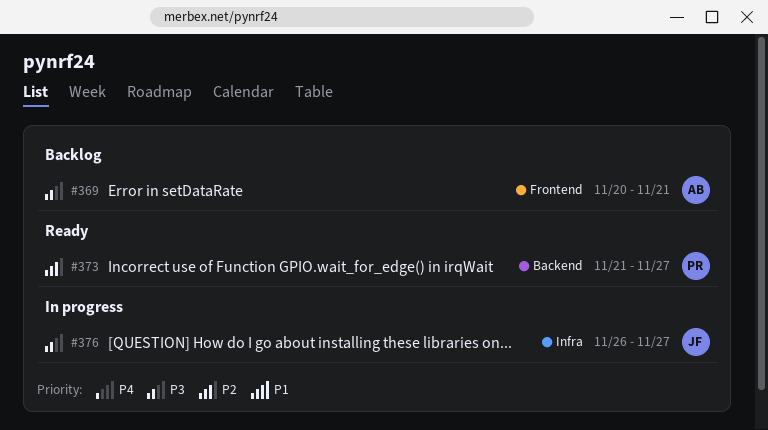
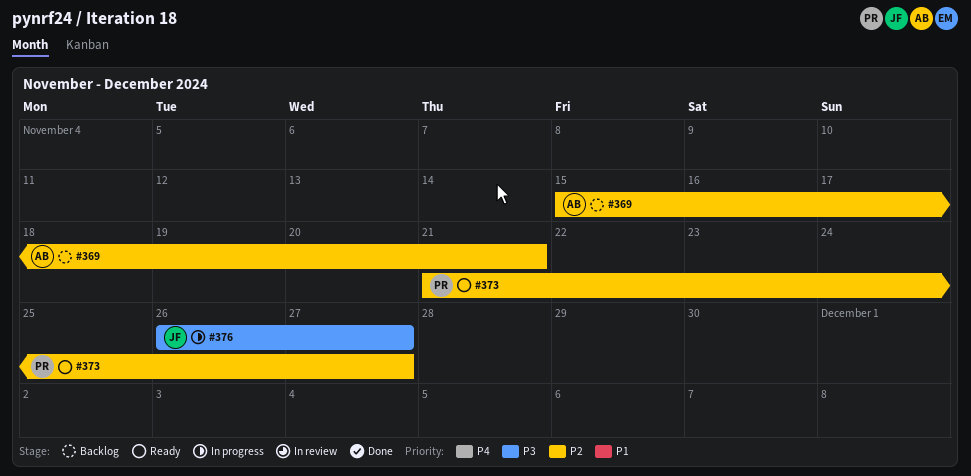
#369, priority: P3 -> P2
#369, start: Nov 20 -> Nov 15

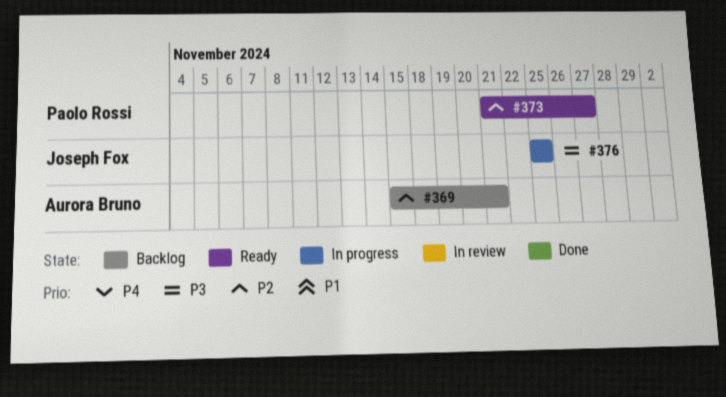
#376, start: Nov 26 -> Nov 25
#376, due: Nov 27 -> Nov 25

